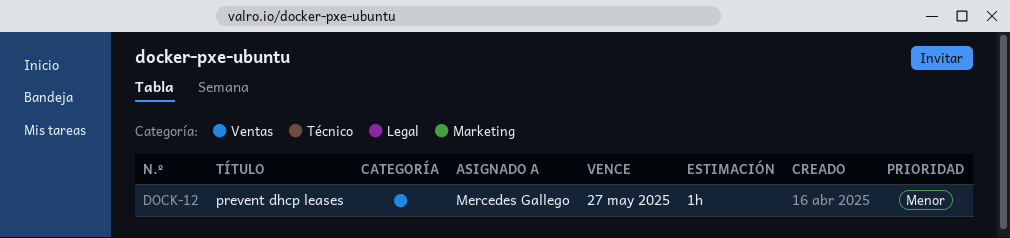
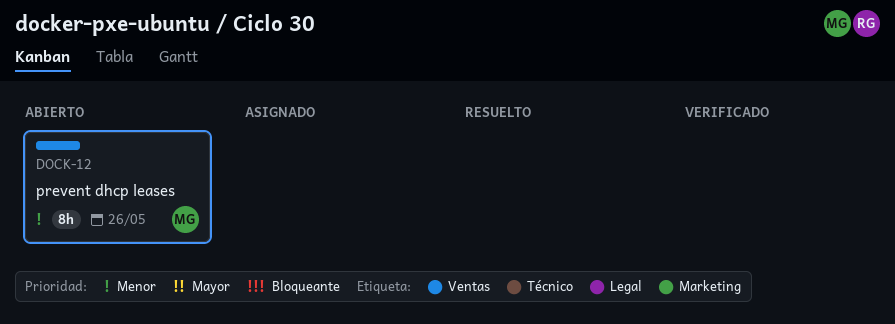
DOCK-12, estimate: 1h -> 8h
DOCK-12, due: May 27 -> May 26

